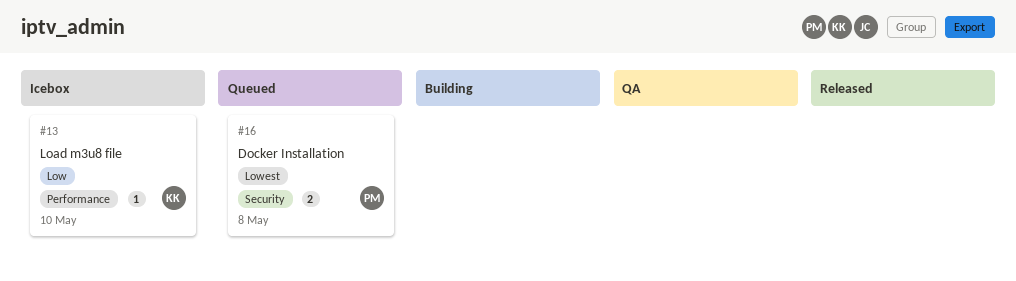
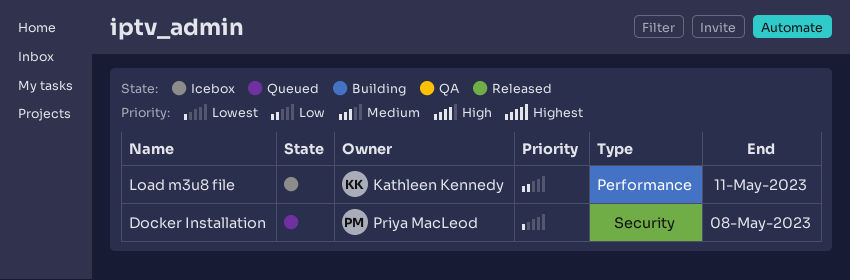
Load m3u8 file, due: May 10 -> May 11

